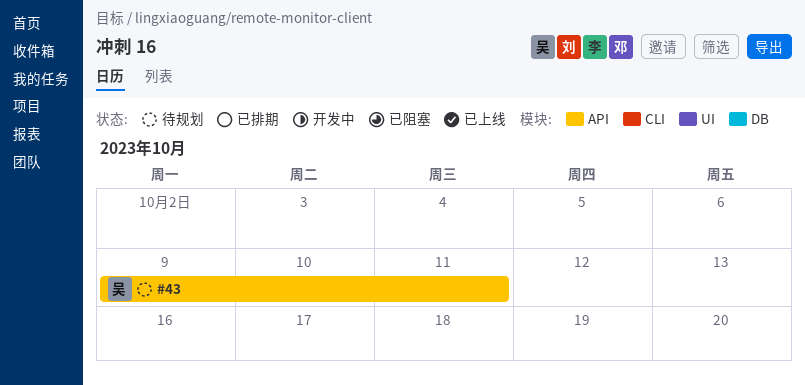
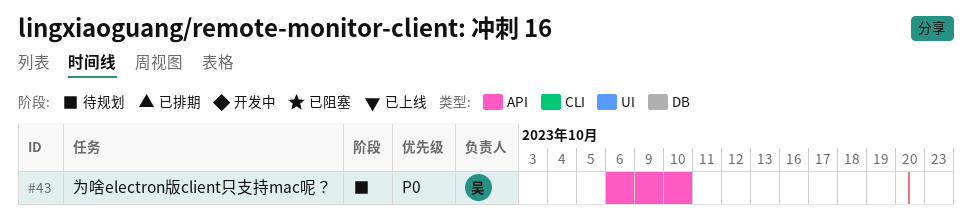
#43, start: Oct 9 -> Oct 6
#43, due: Oct 11 -> Oct 10

